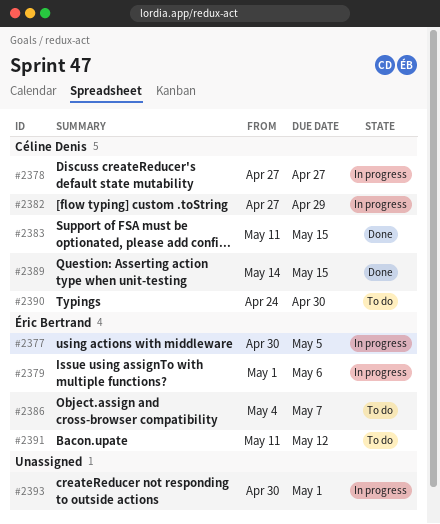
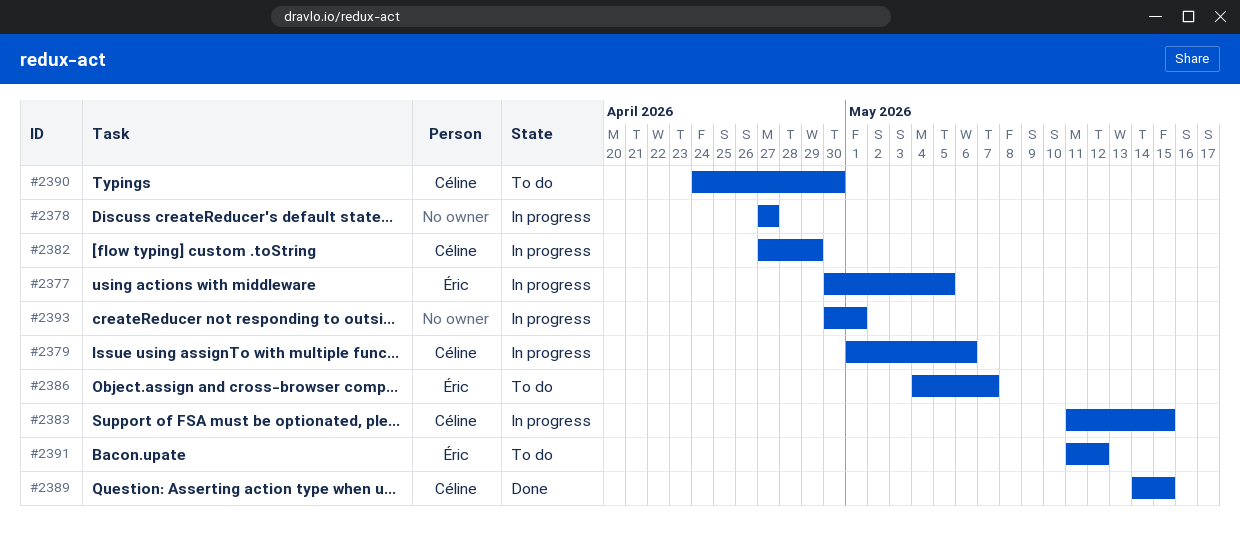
#2378, owner: Céline Denis -> none
#2379, owner: Éric Bertrand -> Céline Denis
#2383, status: Done -> In progress

